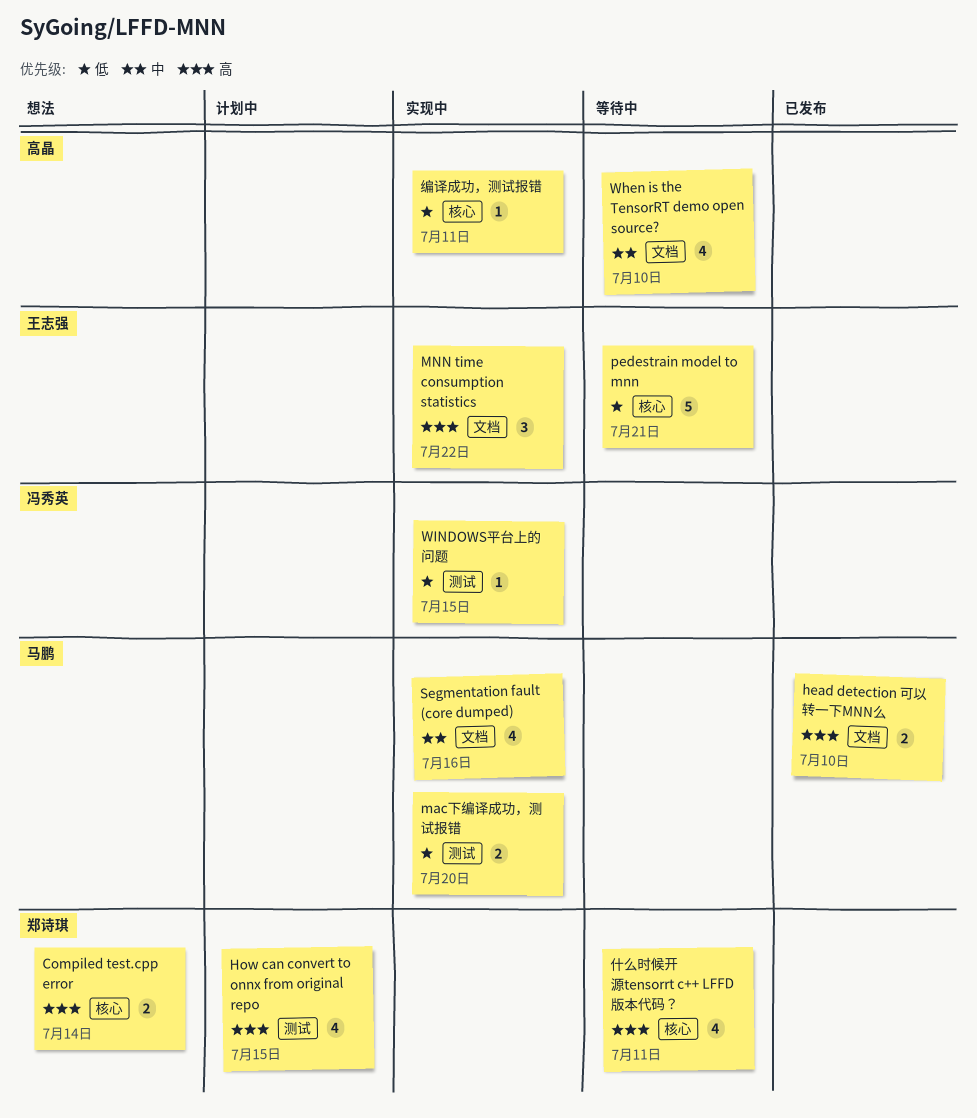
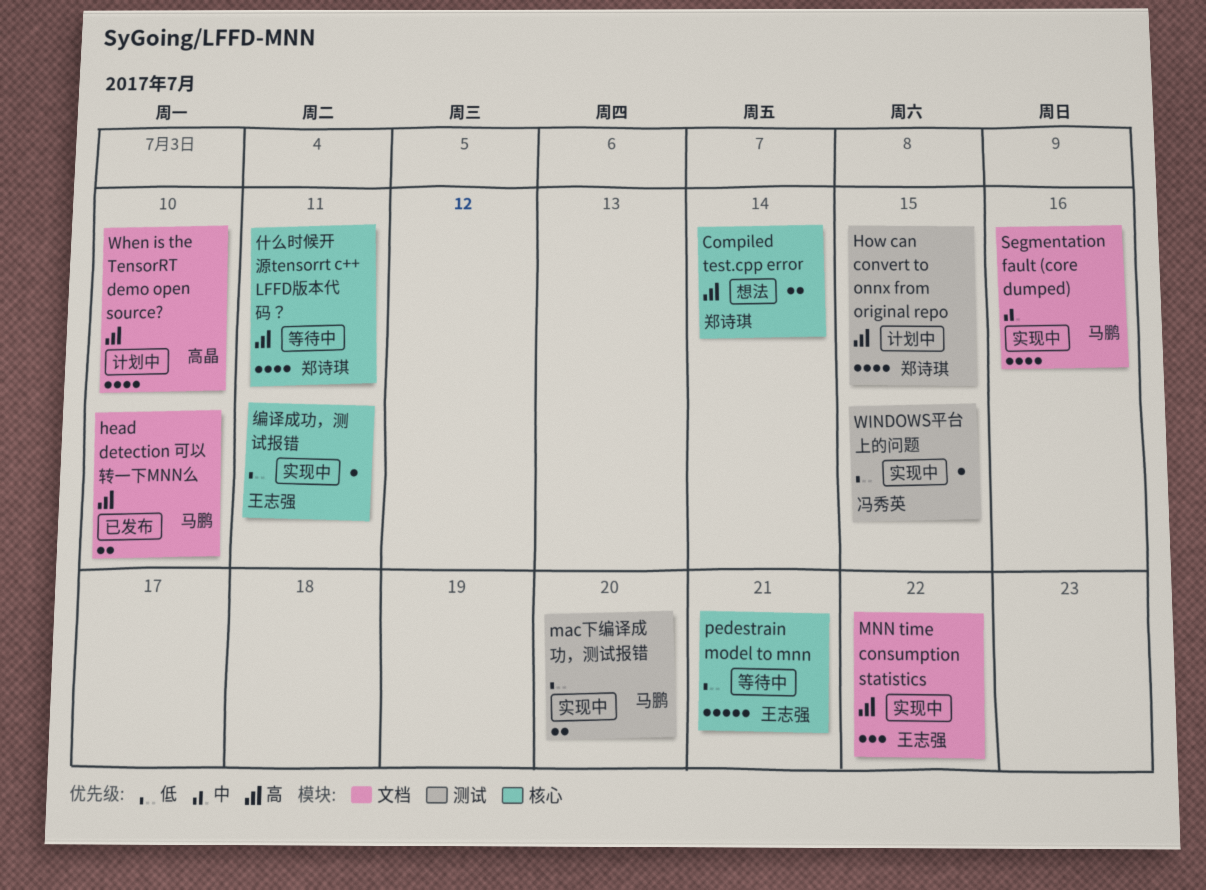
When is the TensorRT demo open source?, status: 等待中 -> 计划中
When is the TensorRT demo open source?, priority: 中 -> 高
编译成功，测试报错, owner: 高晶 -> 王志强

